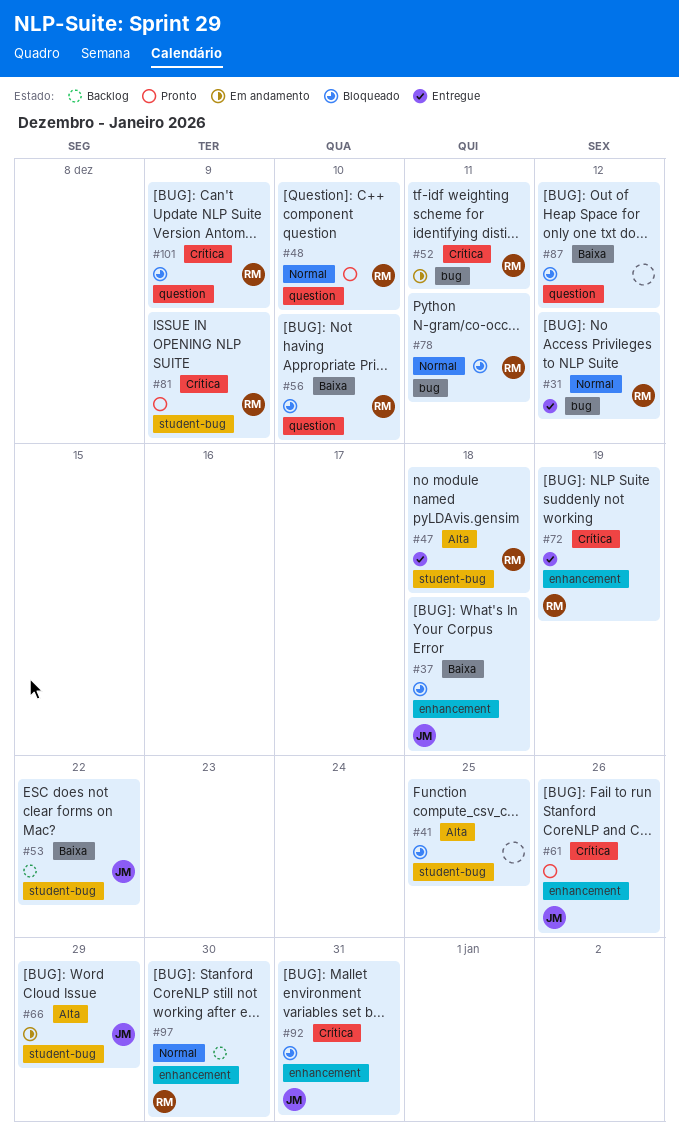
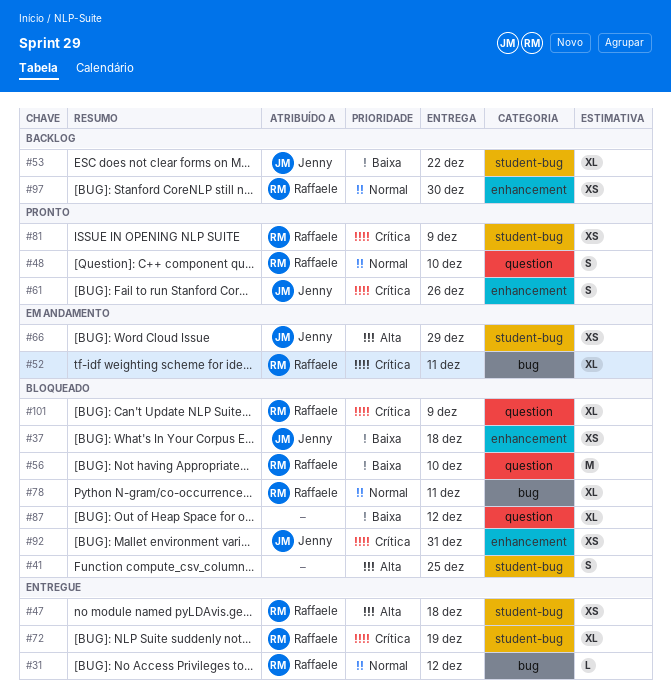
#72, label: enhancement -> student-bug

